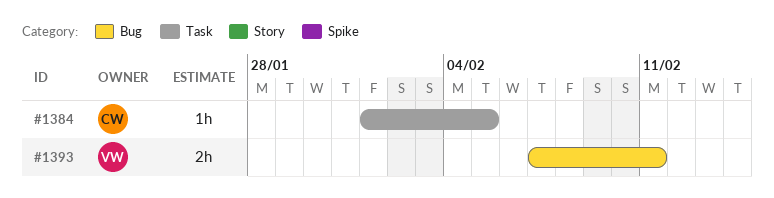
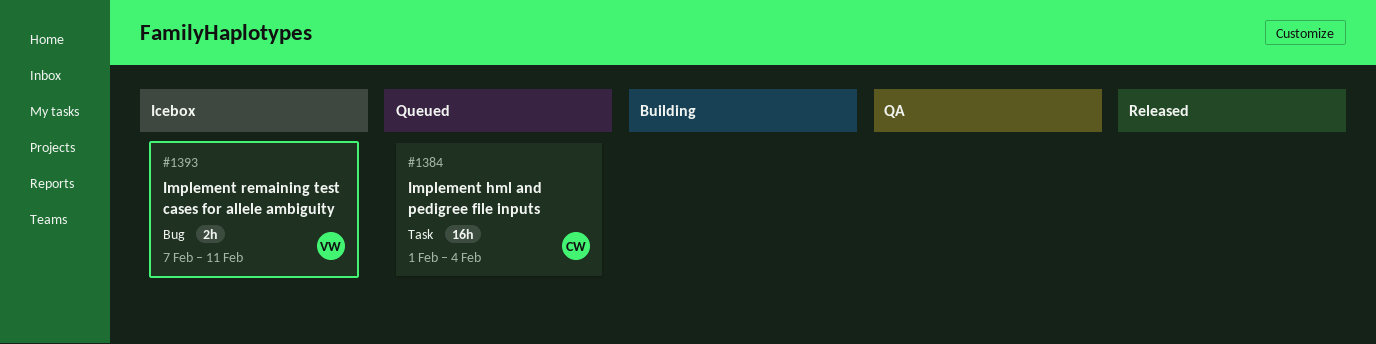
#1384, estimate: 1h -> 16h
#1384, due: Feb 5 -> Feb 4

